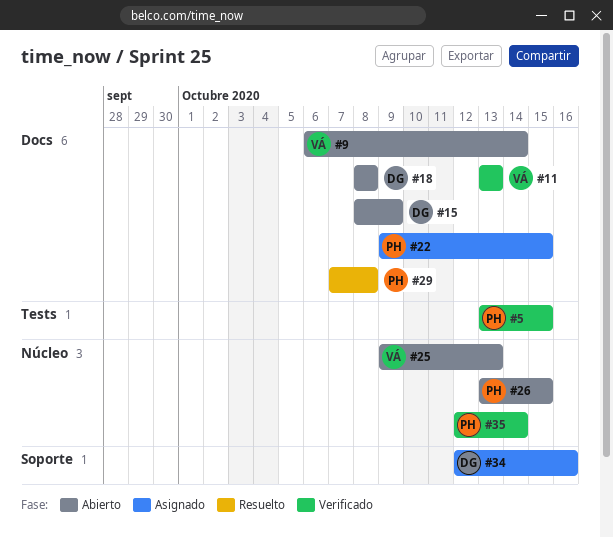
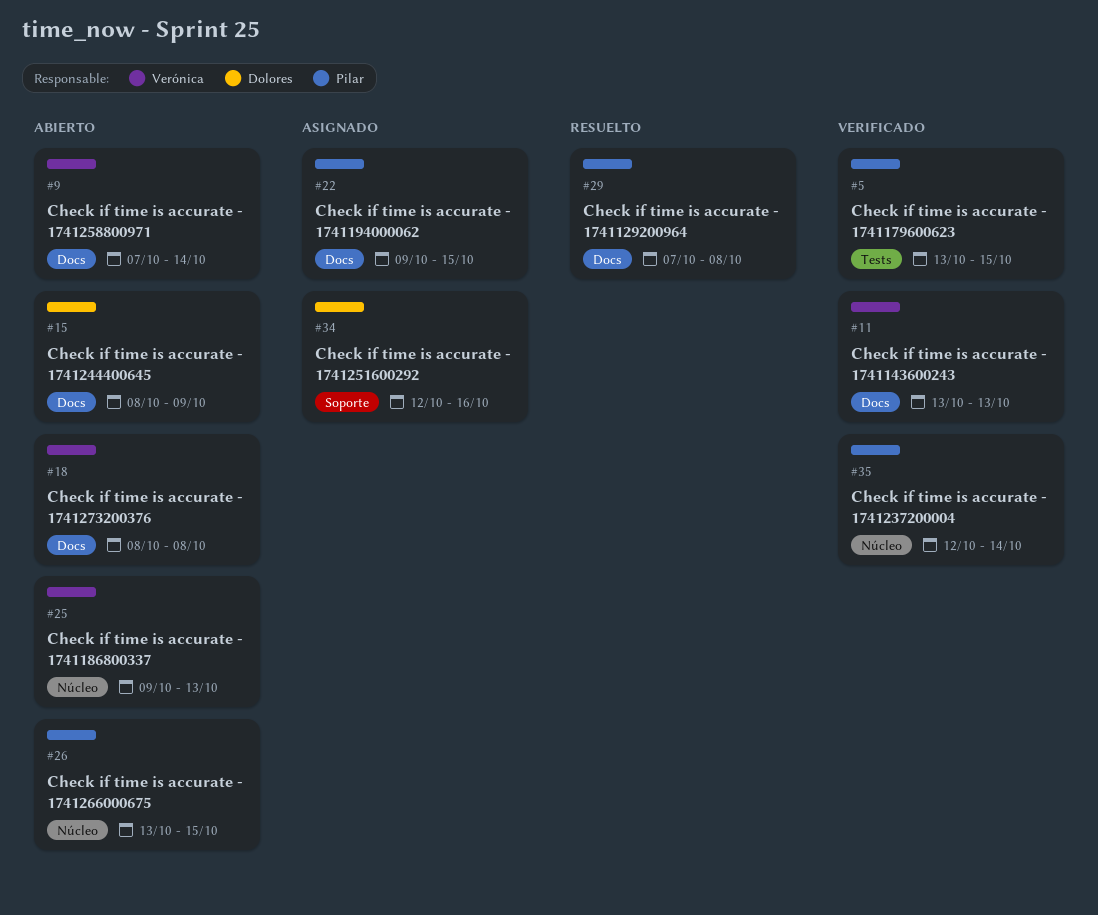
#9, start: Oct 6 -> Oct 7
#18, owner: Dolores -> Verónica

